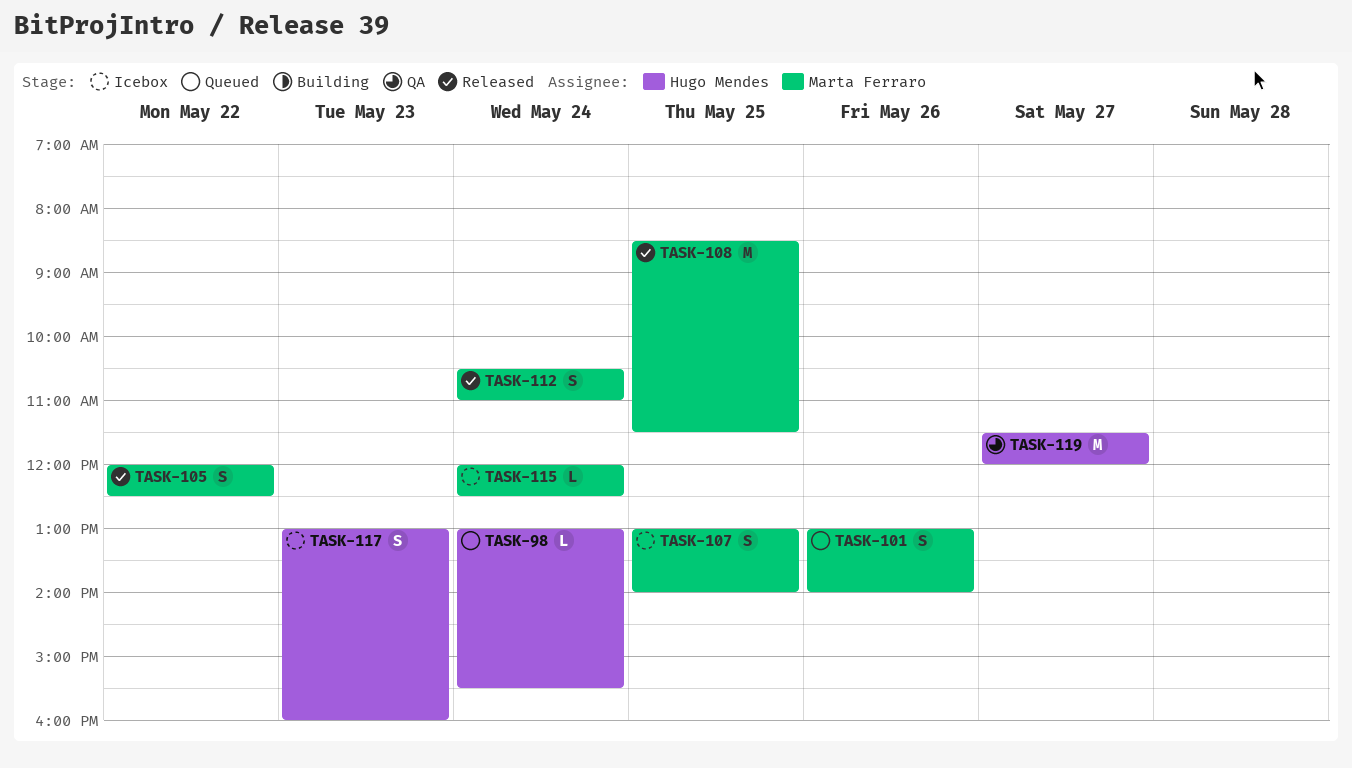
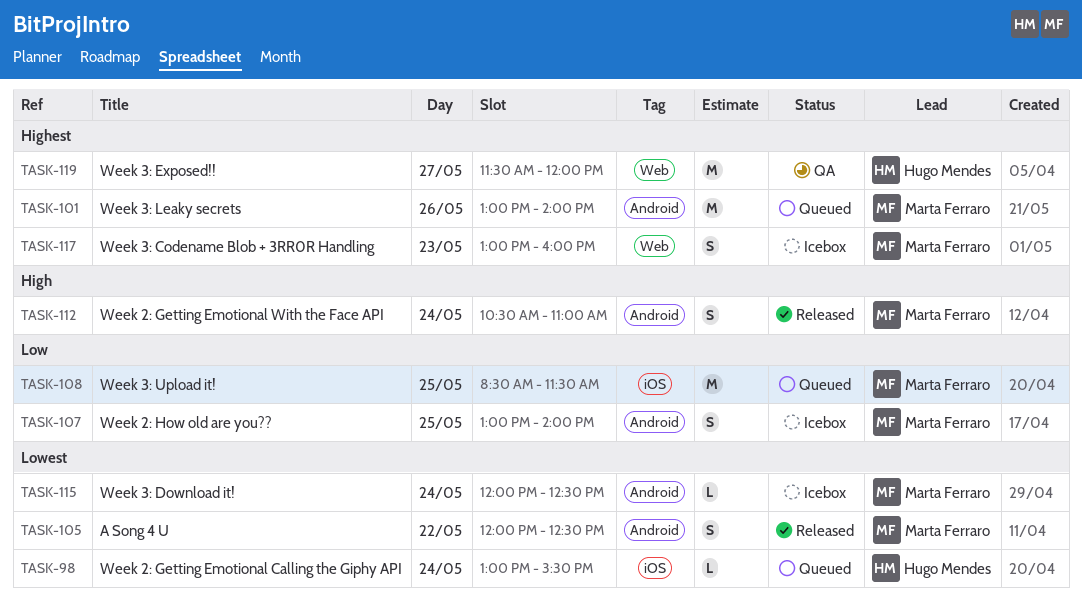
TASK-101, estimate: S -> M
TASK-108, status: Released -> Queued
TASK-117, owner: Hugo Mendes -> Marta Ferraro

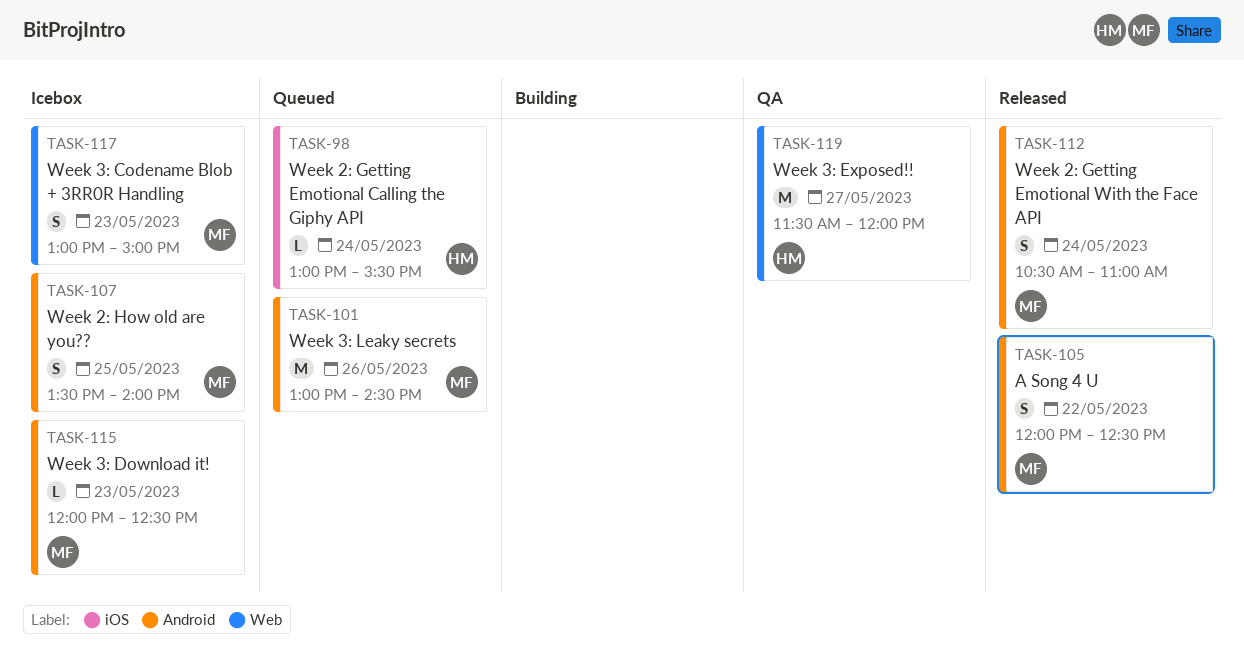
TASK-101, ends: 14:00 -> 14:30
TASK-107, begins: 13:00 -> 13:30
TASK-108: present -> none
TASK-115, day: May 24 -> May 23
TASK-117, ends: 16:00 -> 15:00

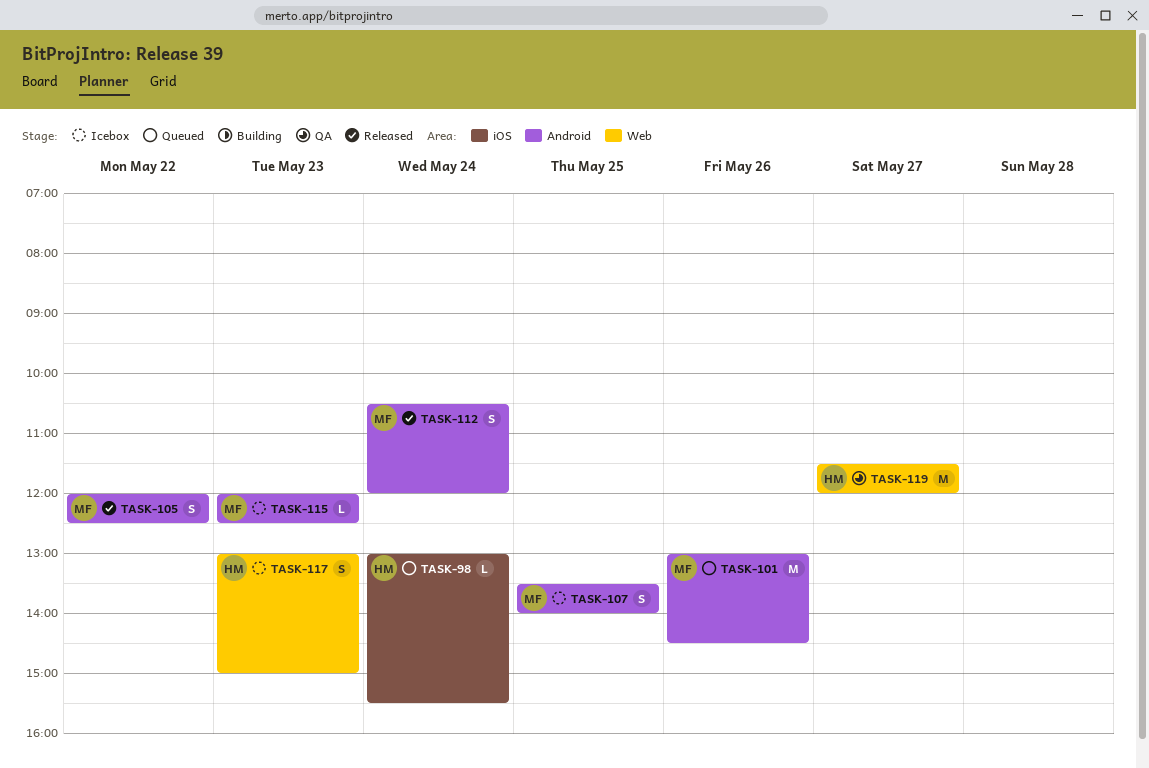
TASK-112, ends: 11:00 -> 12:00
TASK-117, owner: MF -> HM

